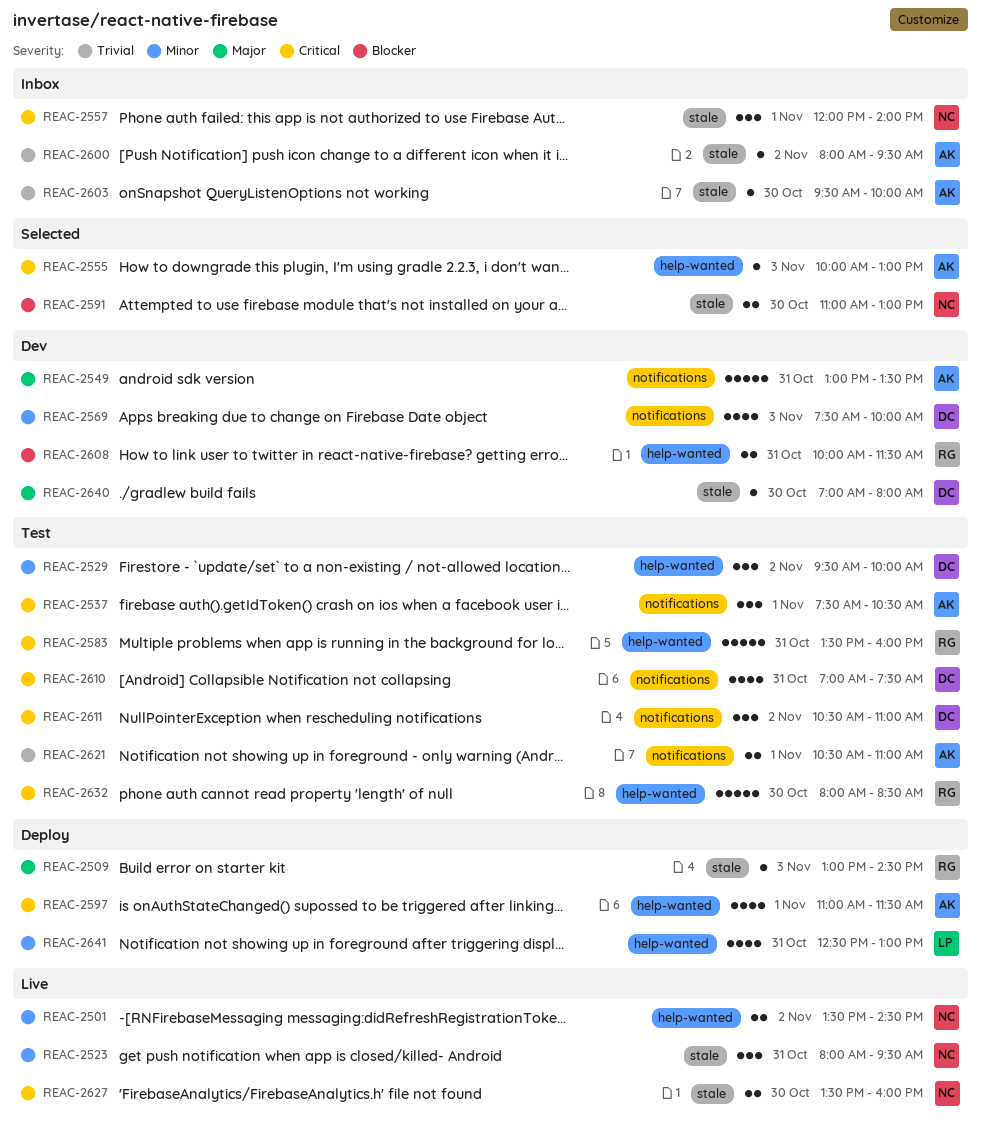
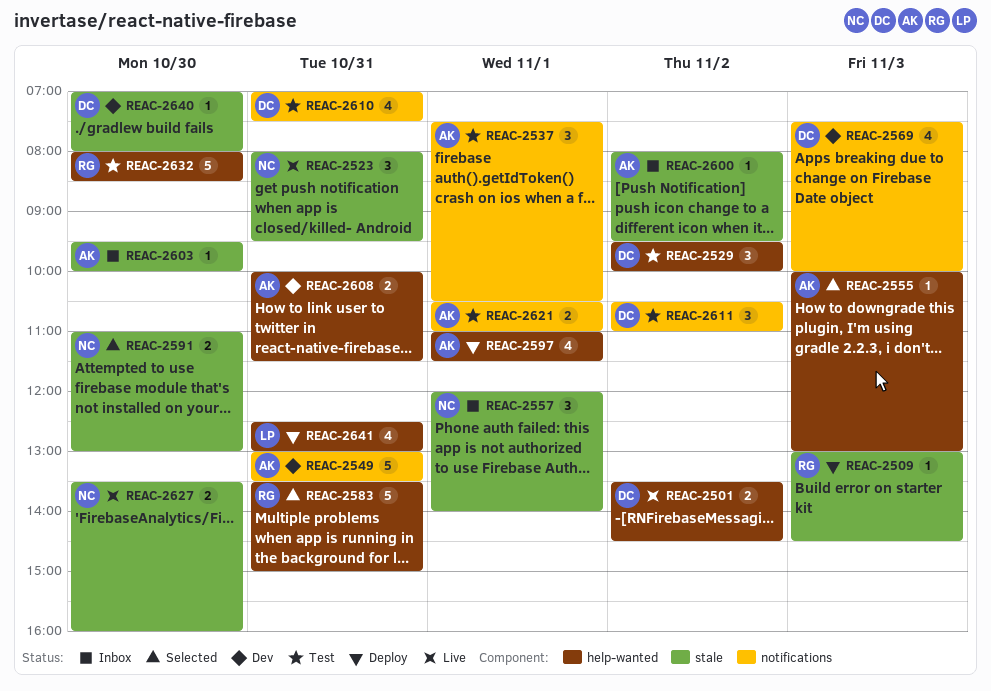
REAC-2501, owner: NC -> DC
REAC-2583, status: Test -> Selected
REAC-2583, ends: 16:00 -> 15:00
REAC-2608, owner: RG -> AK

